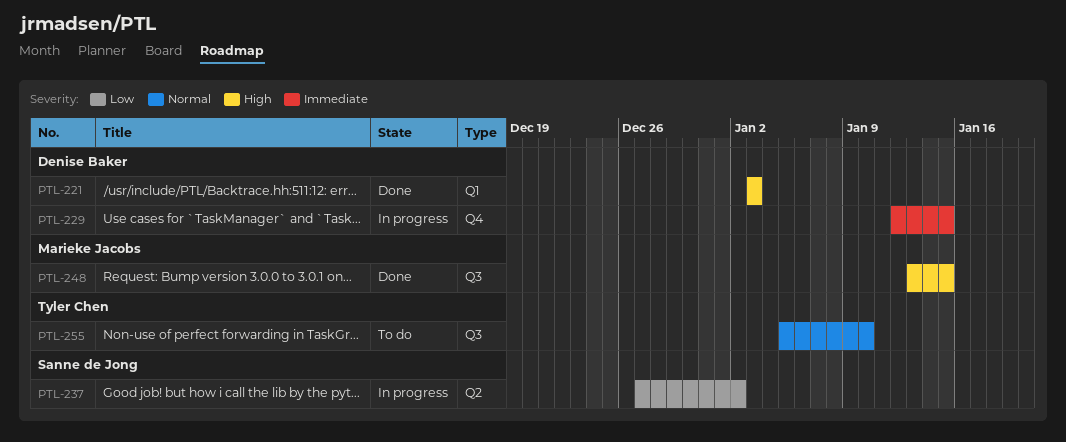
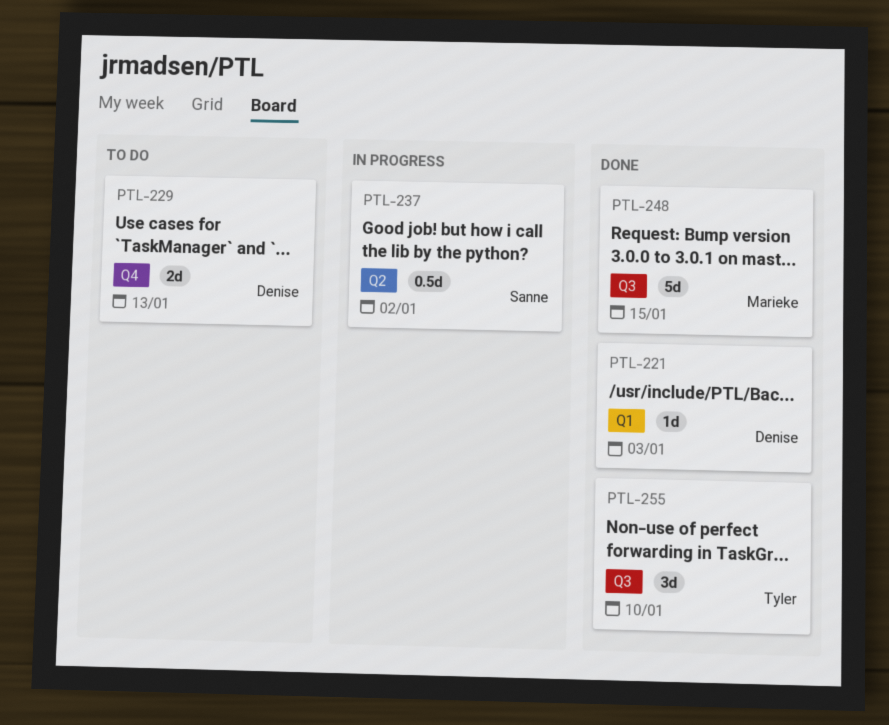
PTL-229, status: In progress -> To do
PTL-229, due: Jan 15 -> Jan 13
PTL-255, status: To do -> Done

